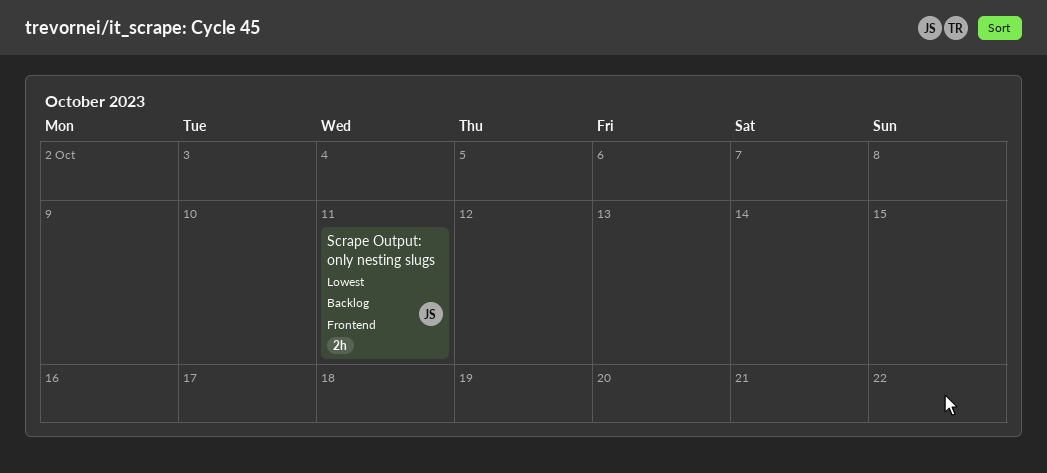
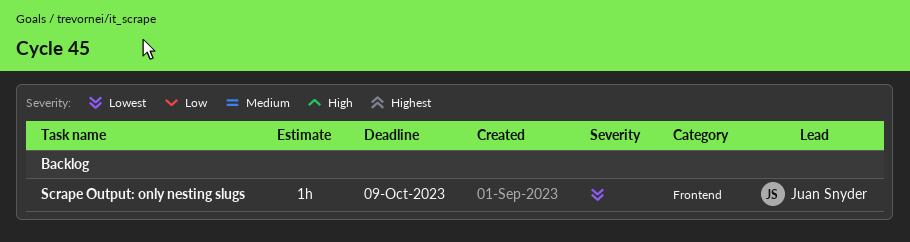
Scrape Output: only nesting slugs, estimate: 2h -> 1h
Scrape Output: only nesting slugs, due: Oct 11 -> Oct 9

